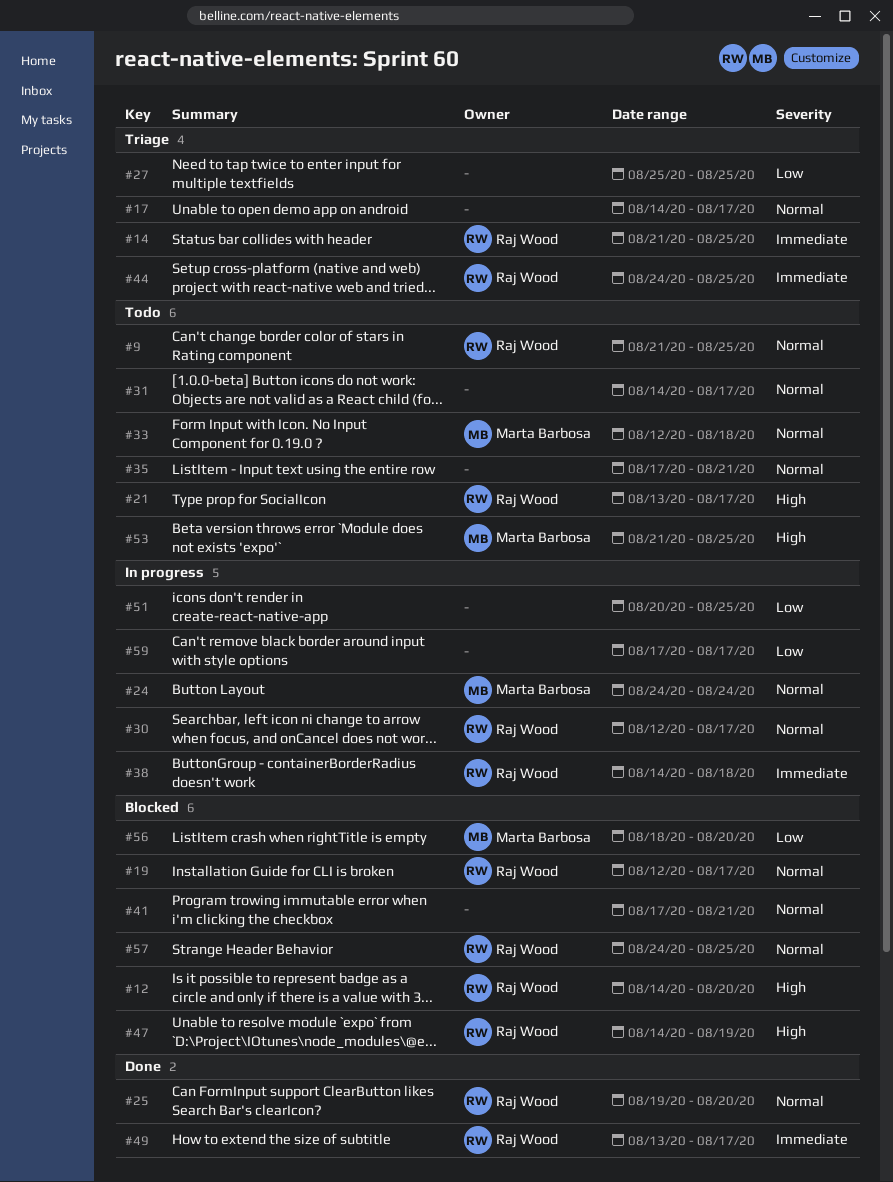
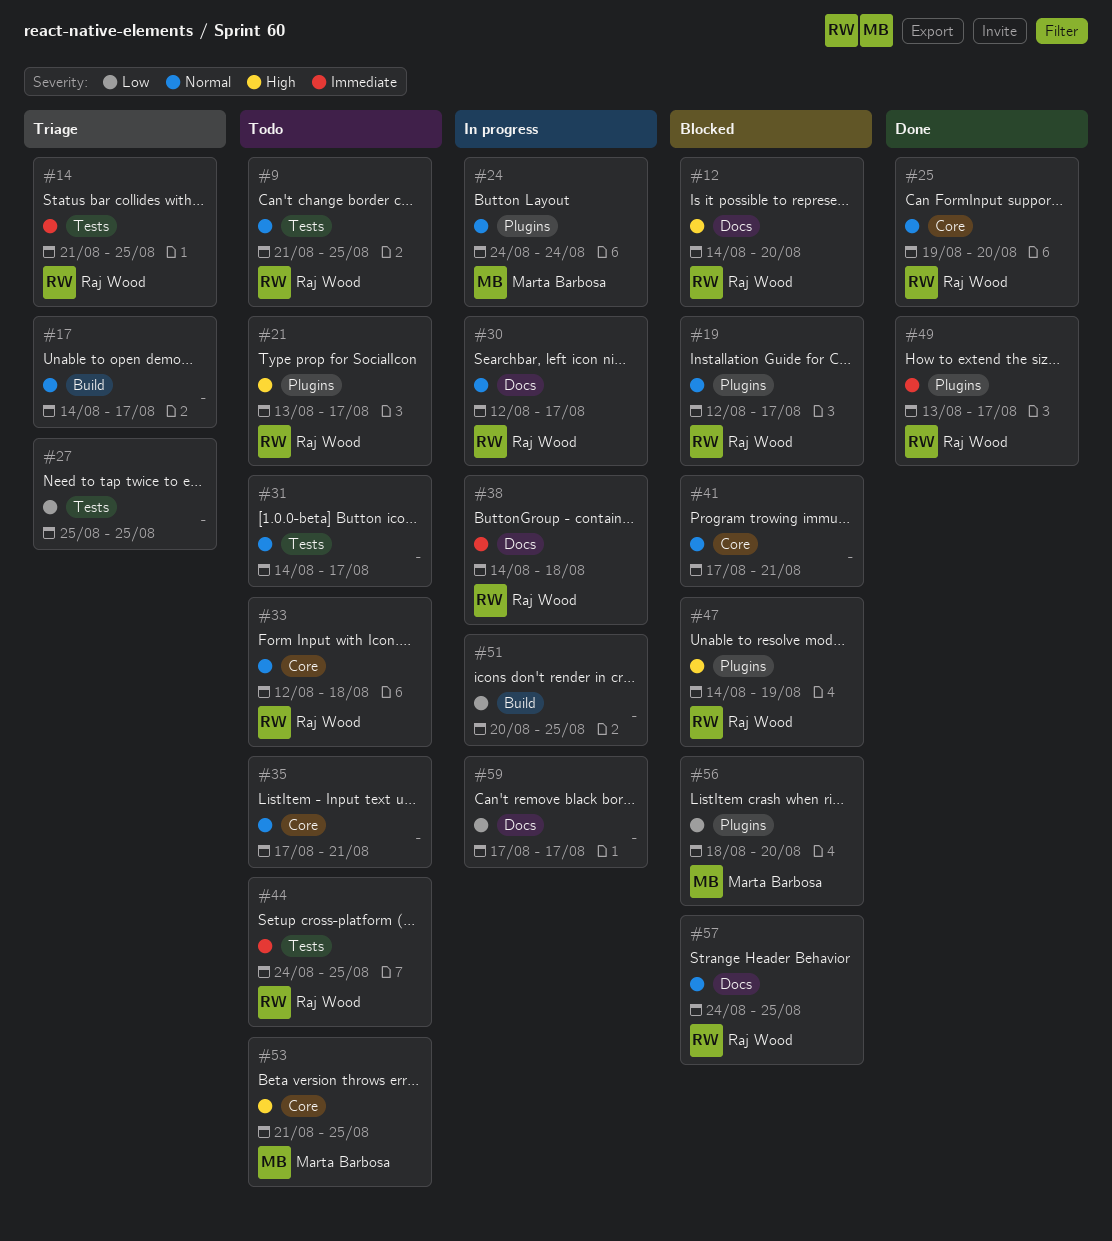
#33, owner: Marta Barbosa -> Raj Wood
#44, status: Triage -> Todo

